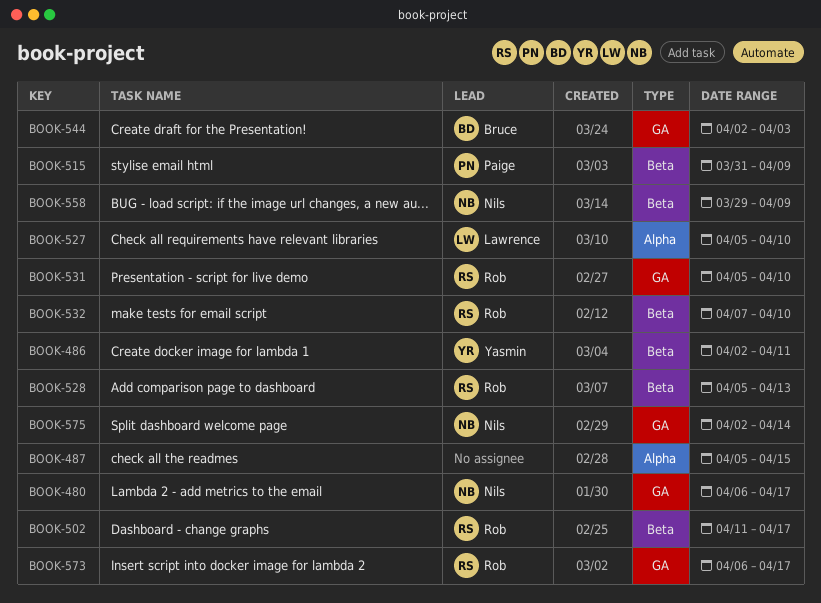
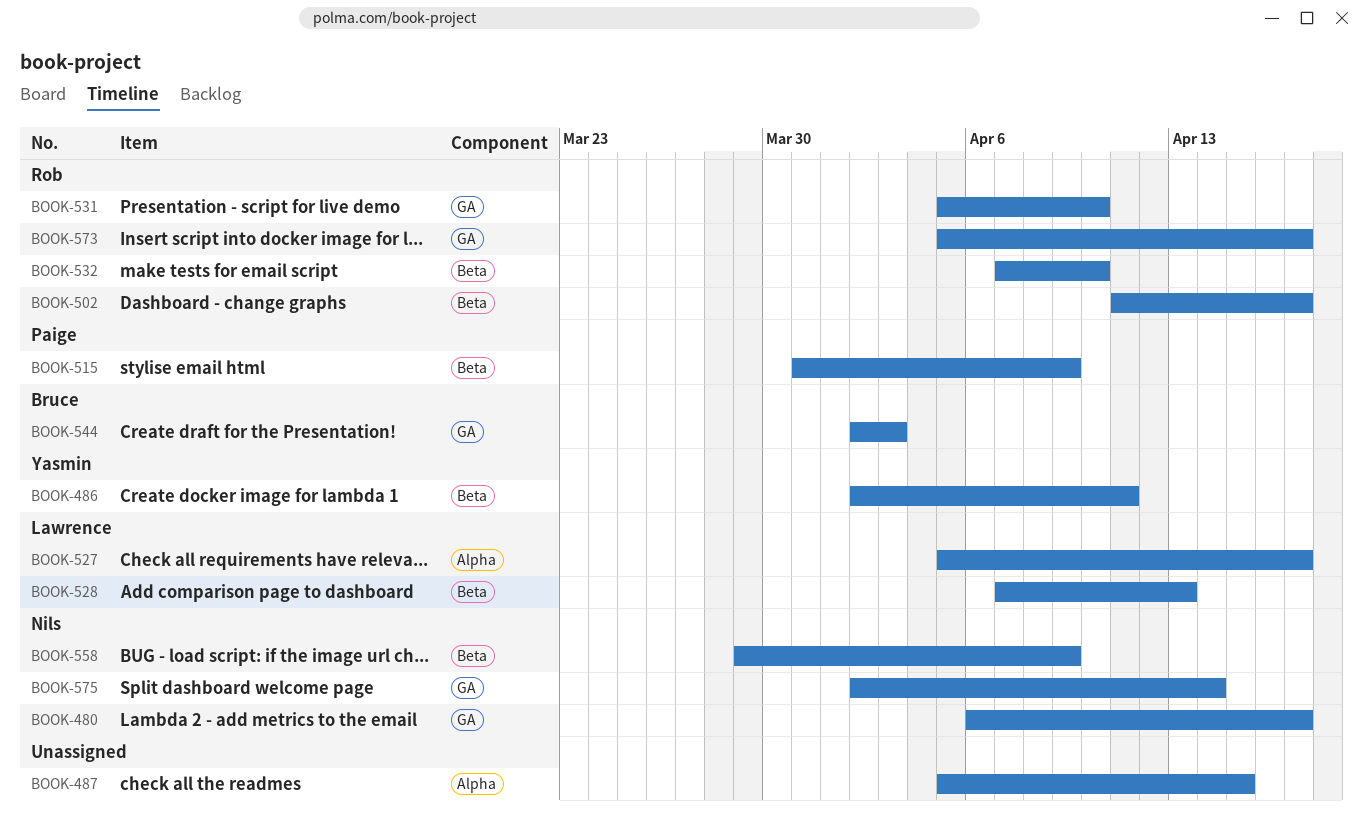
BOOK-527, due: Apr 10 -> Apr 17
BOOK-528, owner: Rob -> Lawrence
BOOK-528, start: Apr 5 -> Apr 7
BOOK-573, start: Apr 6 -> Apr 5

